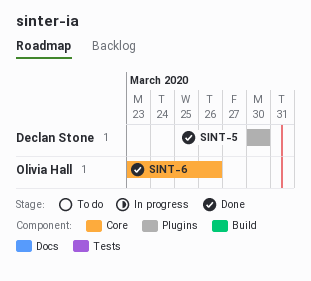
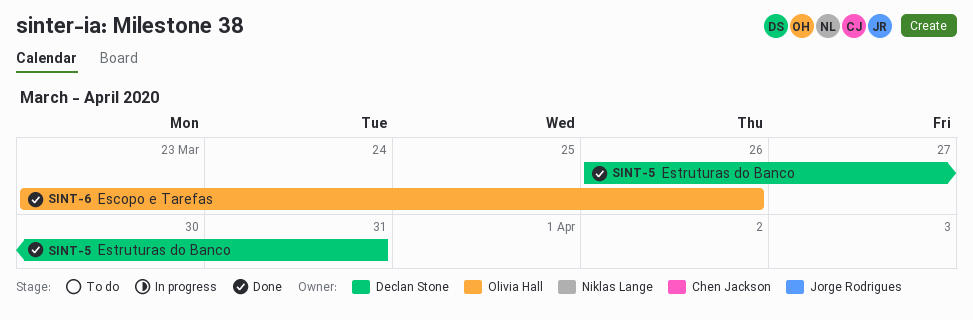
SINT-5, start: Mar 30 -> Mar 26
SINT-5, due: Mar 30 -> Mar 31

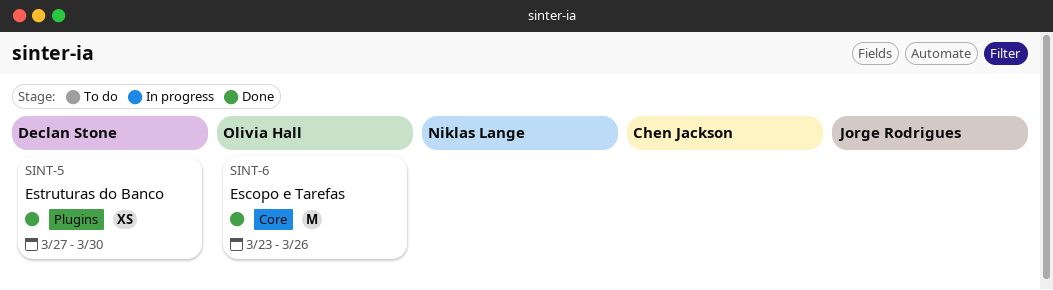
SINT-5, start: Mar 26 -> Mar 27
SINT-5, due: Mar 31 -> Mar 30

